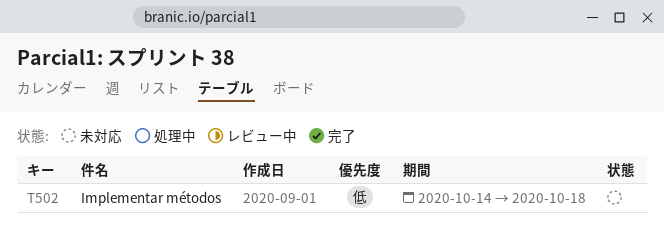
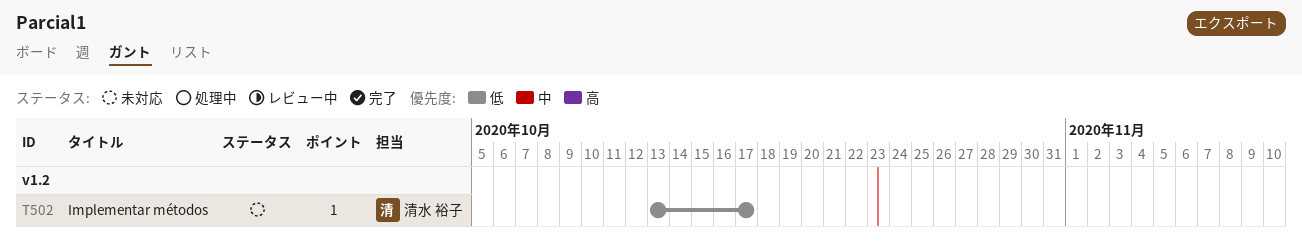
T502, start: Oct 14 -> Oct 13
T502, due: Oct 18 -> Oct 17

